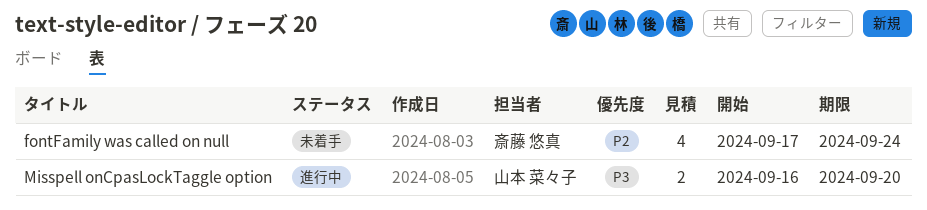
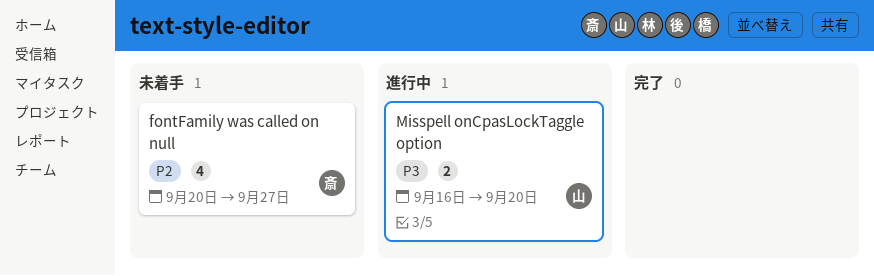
fontFamily was called on null, start: Sep 17 -> Sep 20
fontFamily was called on null, due: Sep 24 -> Sep 27

